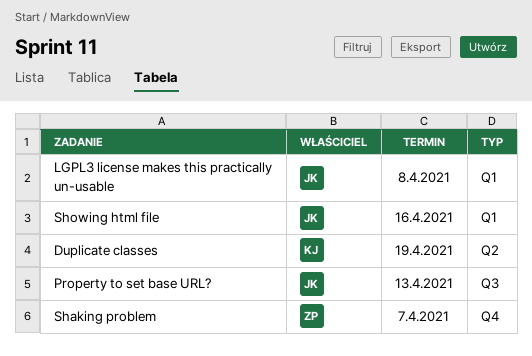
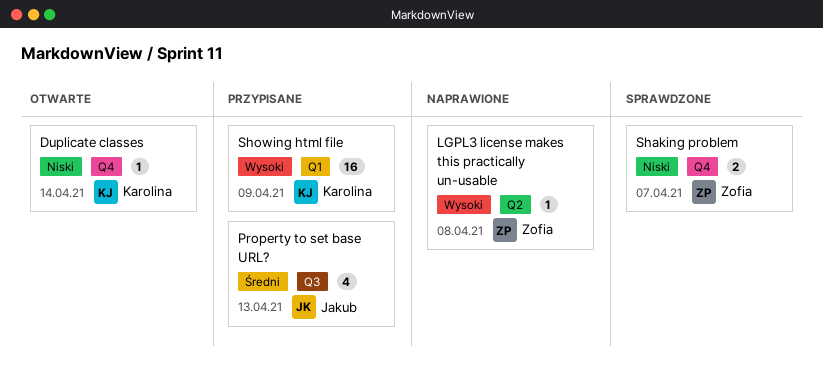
Duplicate classes, label: Q2 -> Q4
Duplicate classes, due: Apr 19 -> Apr 14
LGPL3 license makes this practically un-usable, owner: Jakub -> Zofia
LGPL3 license makes this practically un-usable, label: Q1 -> Q2
Showing html file, owner: Jakub -> Karolina
Showing html file, due: Apr 16 -> Apr 9

